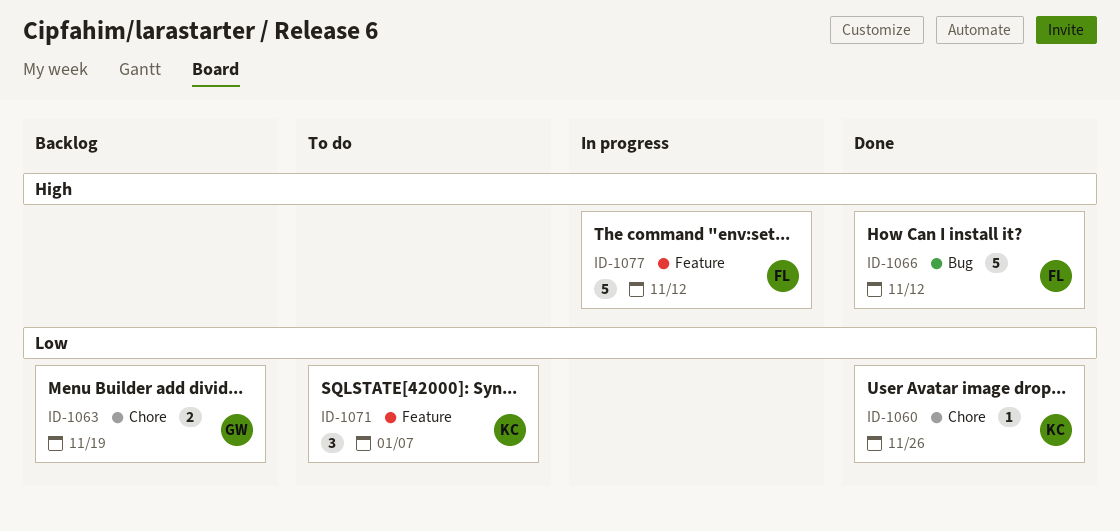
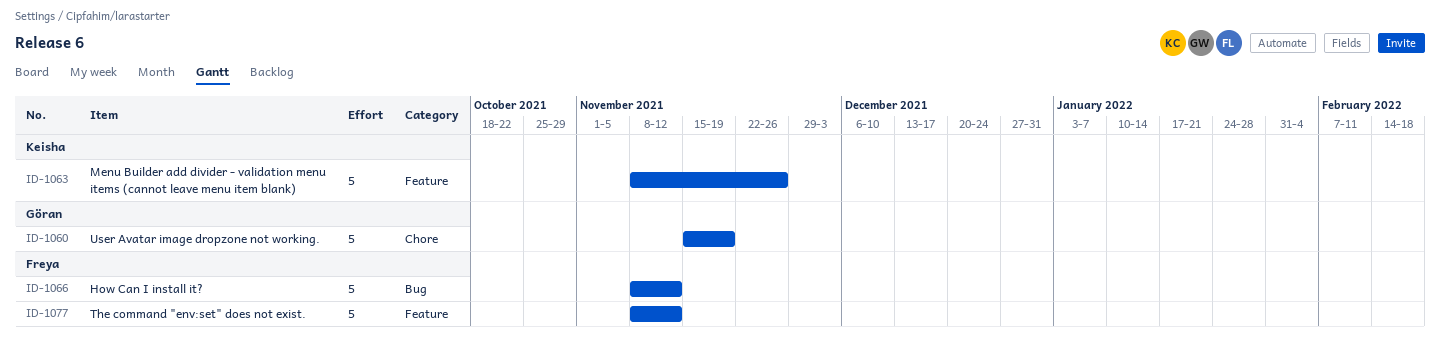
ID-1060, owner: Keisha -> Göran
ID-1060, estimate: 1 -> 5
ID-1060, due: Nov 26 -> Nov 19
ID-1063, owner: Göran -> Keisha
ID-1063, label: Chore -> Feature
ID-1063, estimate: 2 -> 5
ID-1063, due: Nov 19 -> Nov 26
ID-1071: present -> none

